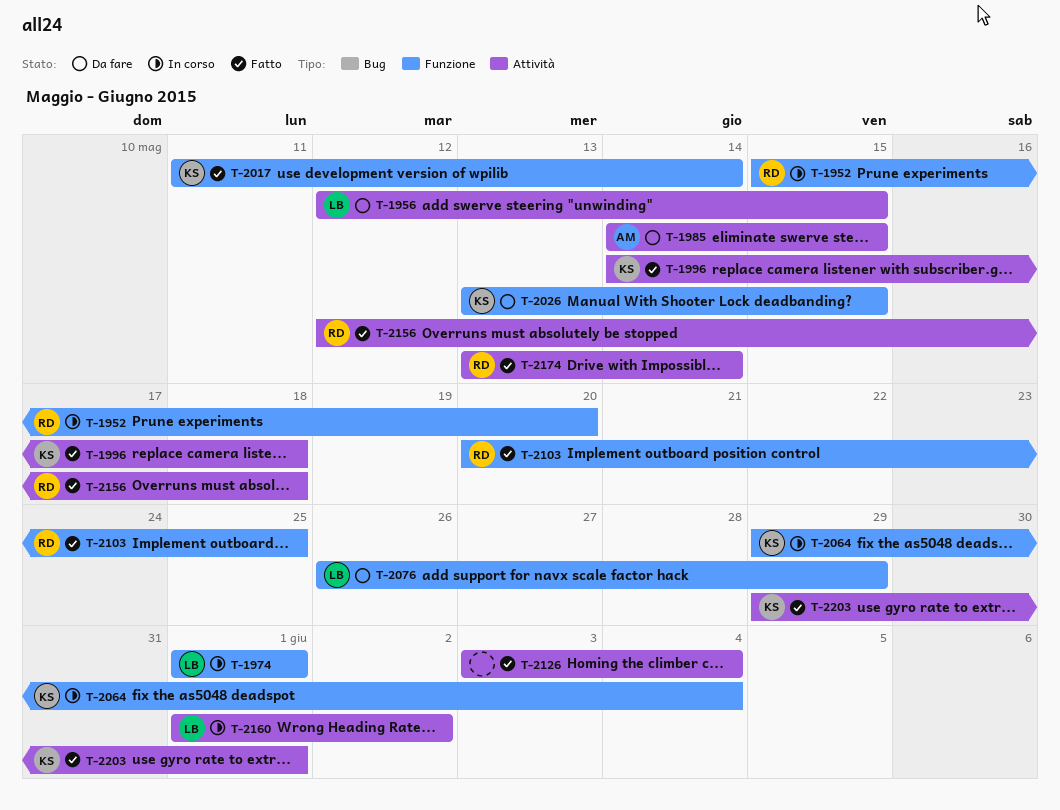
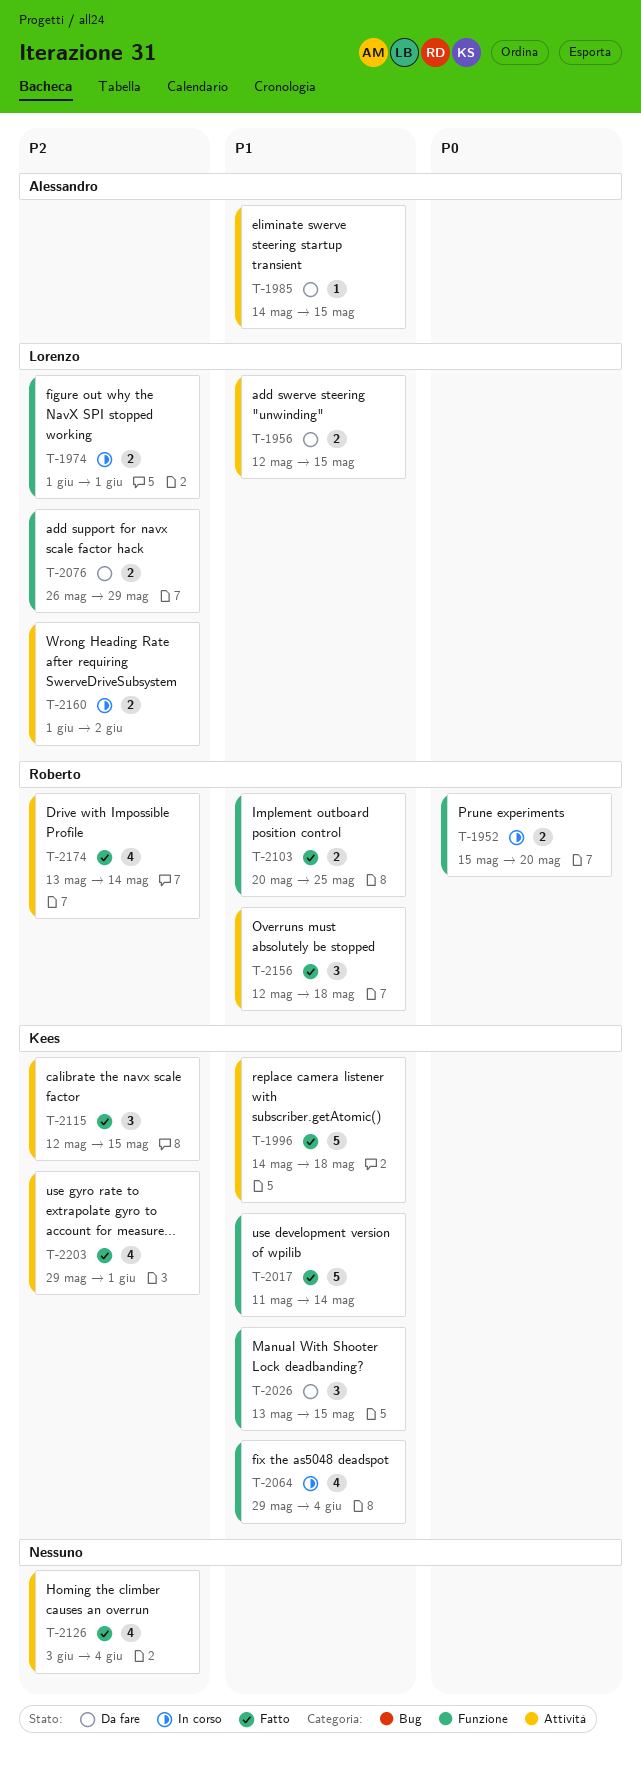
T-2115: none -> present

